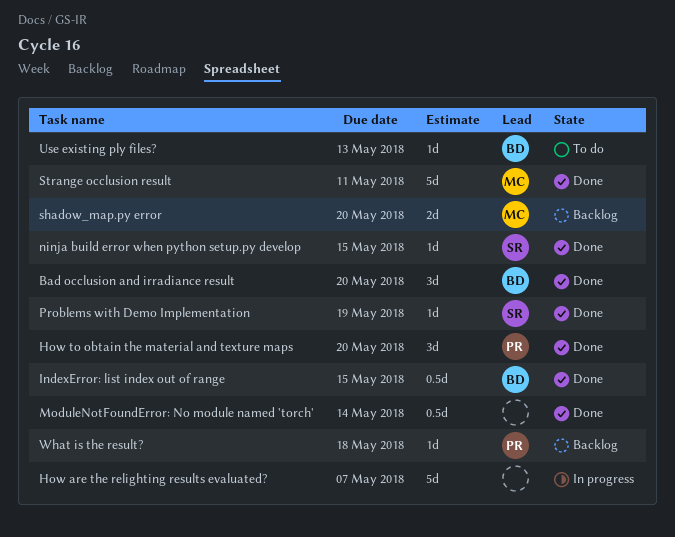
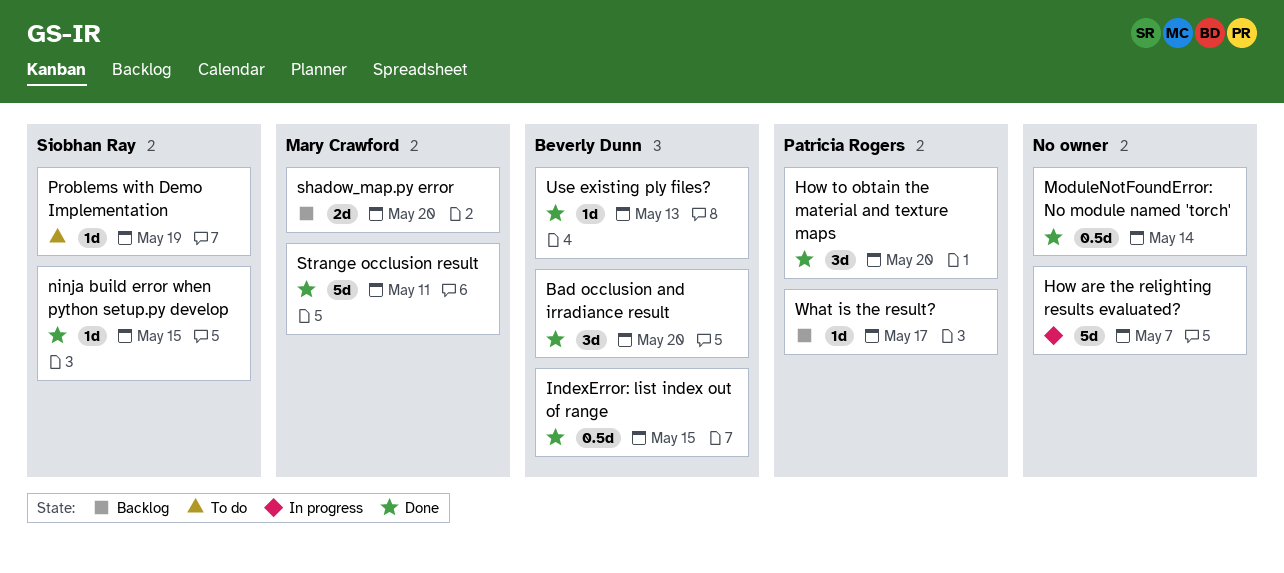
Problems with Demo Implementation, status: Done -> To do
Use existing ply files?, status: To do -> Done
What is the result?, due: May 18 -> May 17

